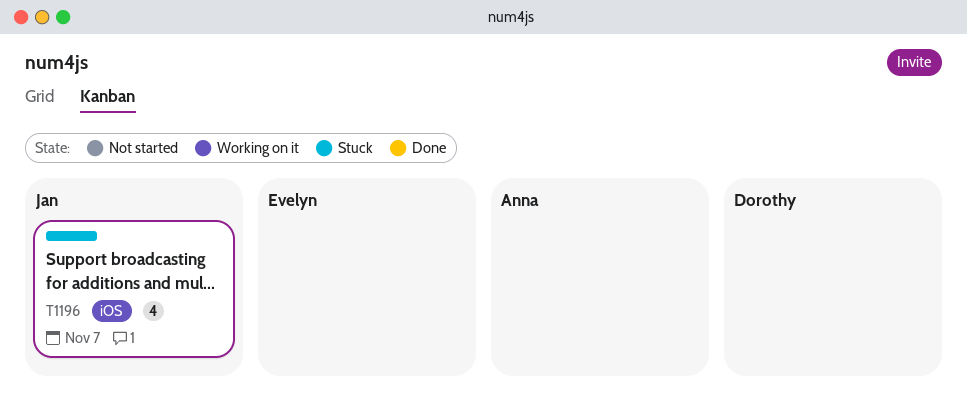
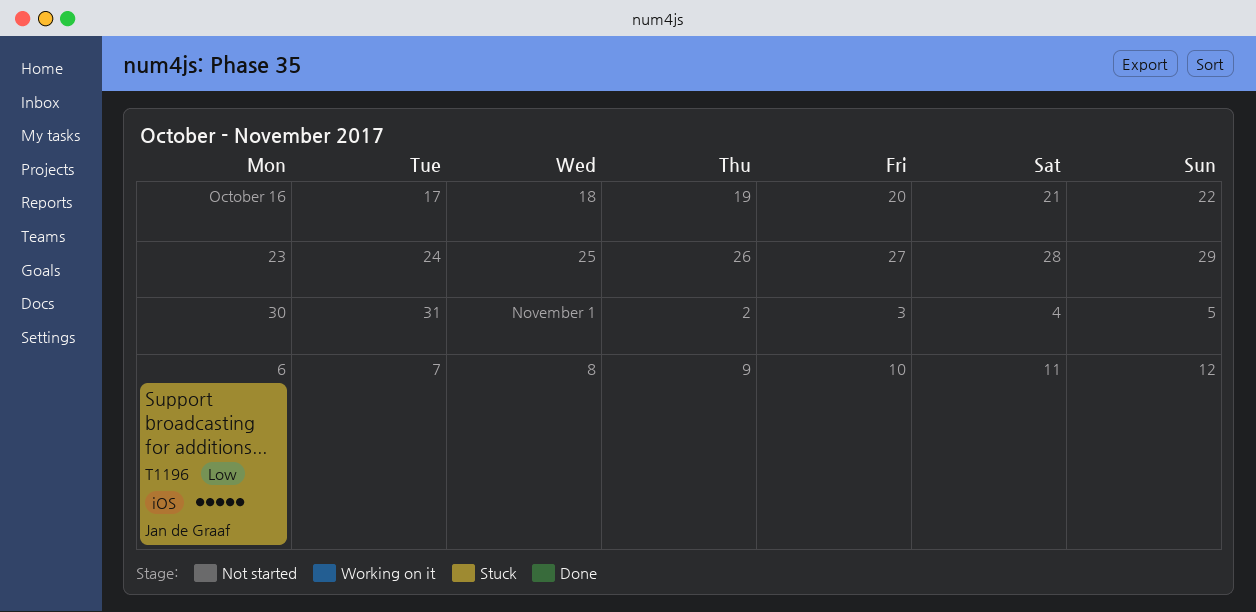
T1196, estimate: 4 -> 5
T1196, due: Nov 7 -> Nov 6

